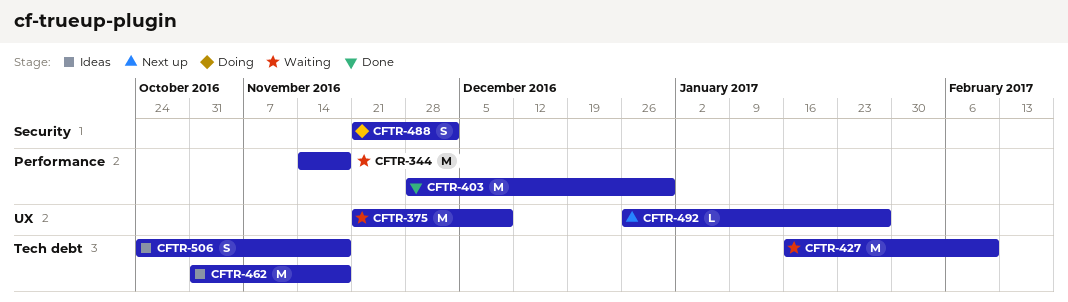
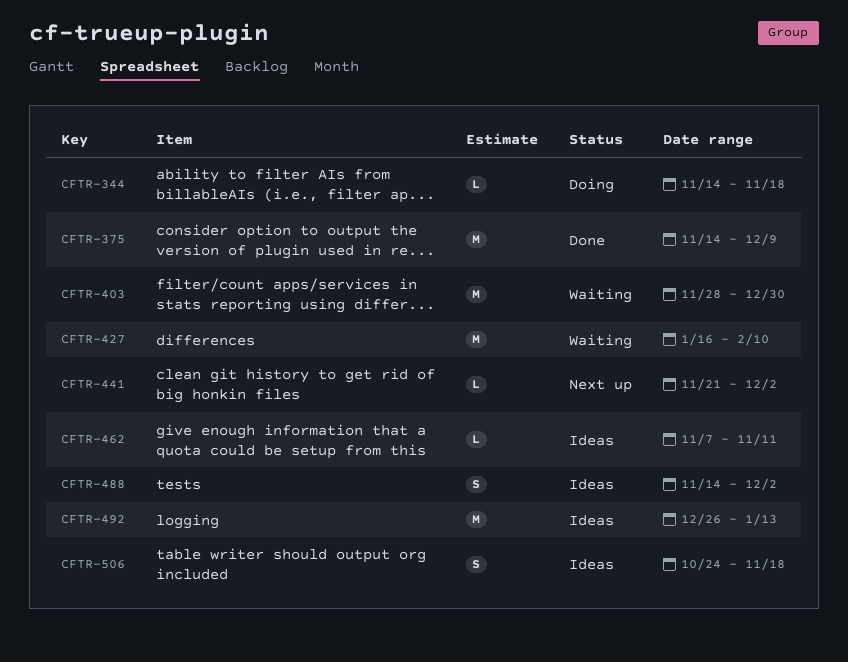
CFTR-344, status: Waiting -> Doing
CFTR-344, estimate: M -> L
CFTR-375, status: Waiting -> Done
CFTR-375, start: Nov 21 -> Nov 14
CFTR-403, status: Done -> Waiting
CFTR-441: none -> present
CFTR-462, estimate: M -> L
CFTR-462, start: Oct 31 -> Nov 7
CFTR-462, due: Nov 18 -> Nov 11
CFTR-488, status: Doing -> Ideas
CFTR-488, start: Nov 21 -> Nov 14
CFTR-492, status: Next up -> Ideas
CFTR-492, estimate: L -> M
CFTR-492, due: Jan 27 -> Jan 13

